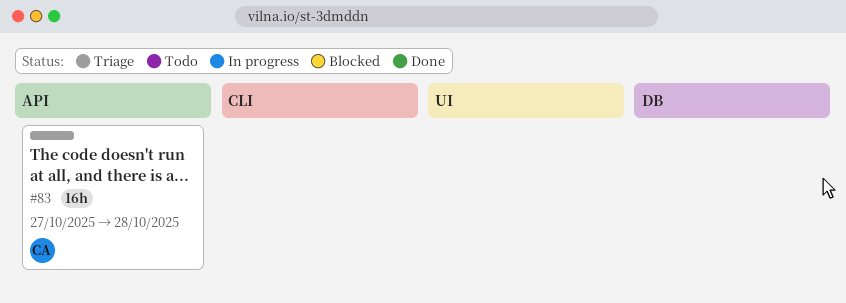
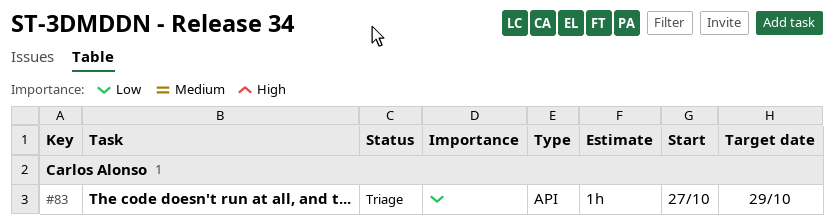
#83, estimate: 16h -> 1h
#83, due: Oct 28 -> Oct 29

